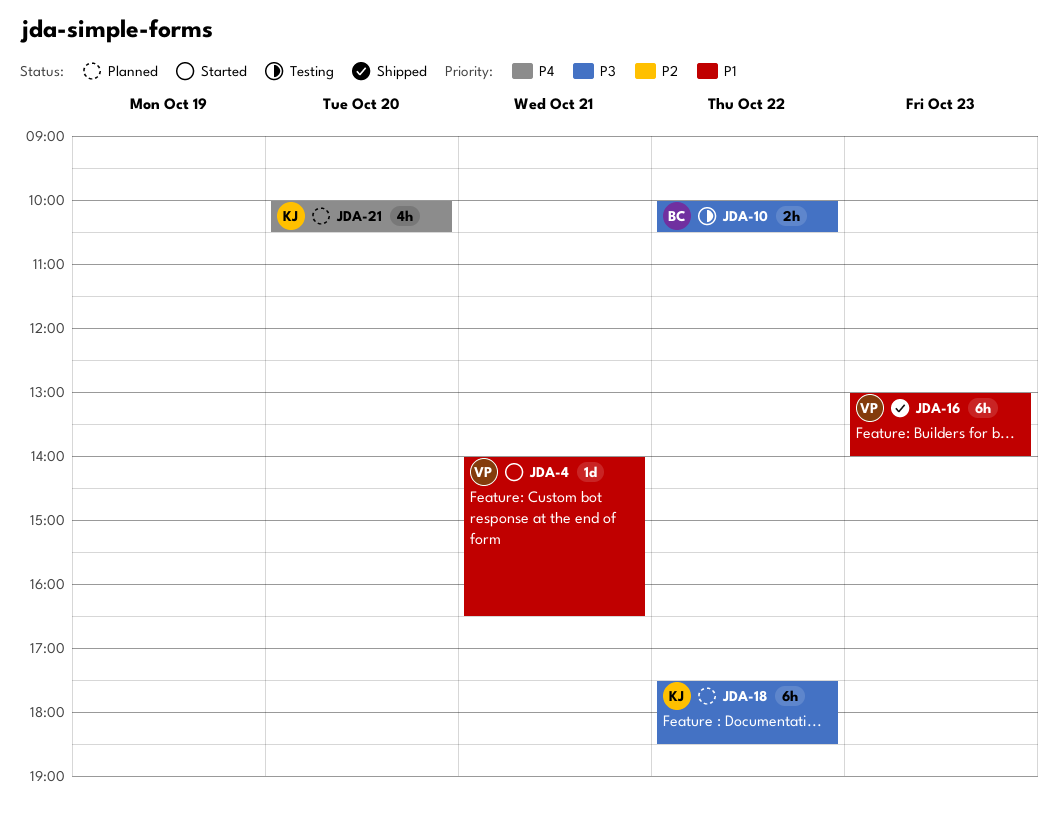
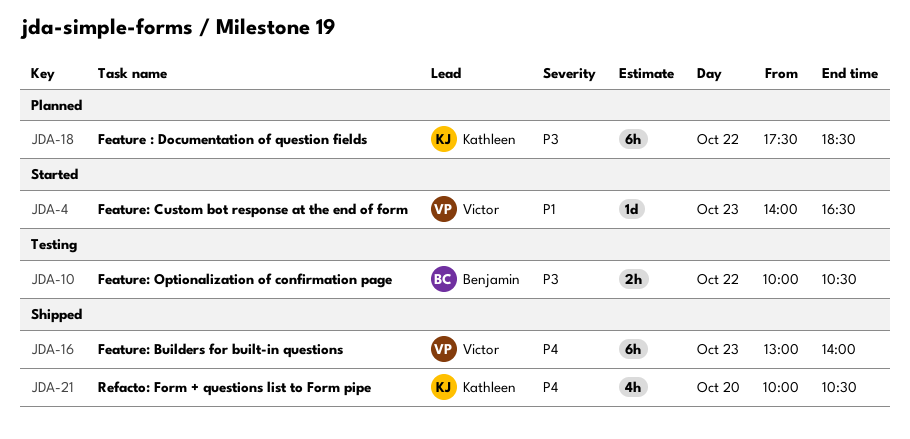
JDA-4, day: Oct 21 -> Oct 23
JDA-16, priority: P1 -> P4
JDA-21, status: Planned -> Shipped

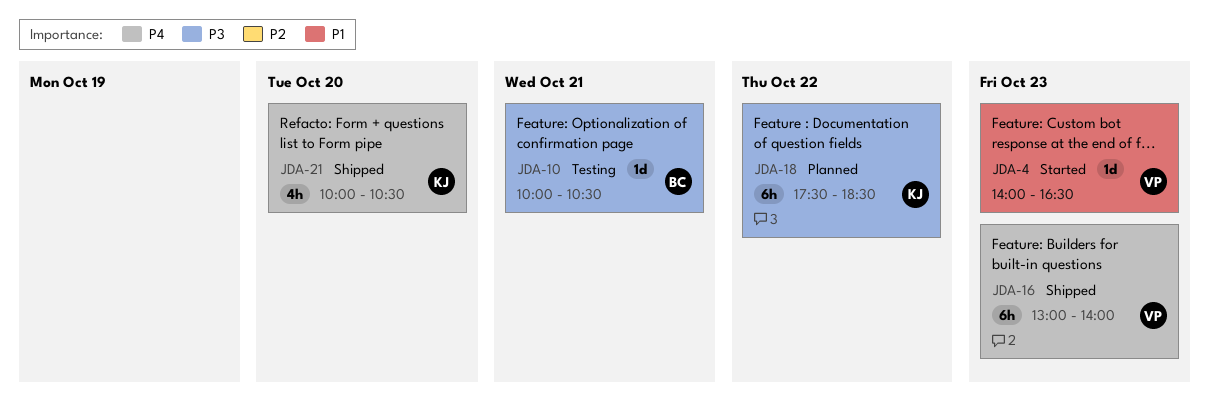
JDA-10, estimate: 2h -> 1d
JDA-10, day: Oct 22 -> Oct 21

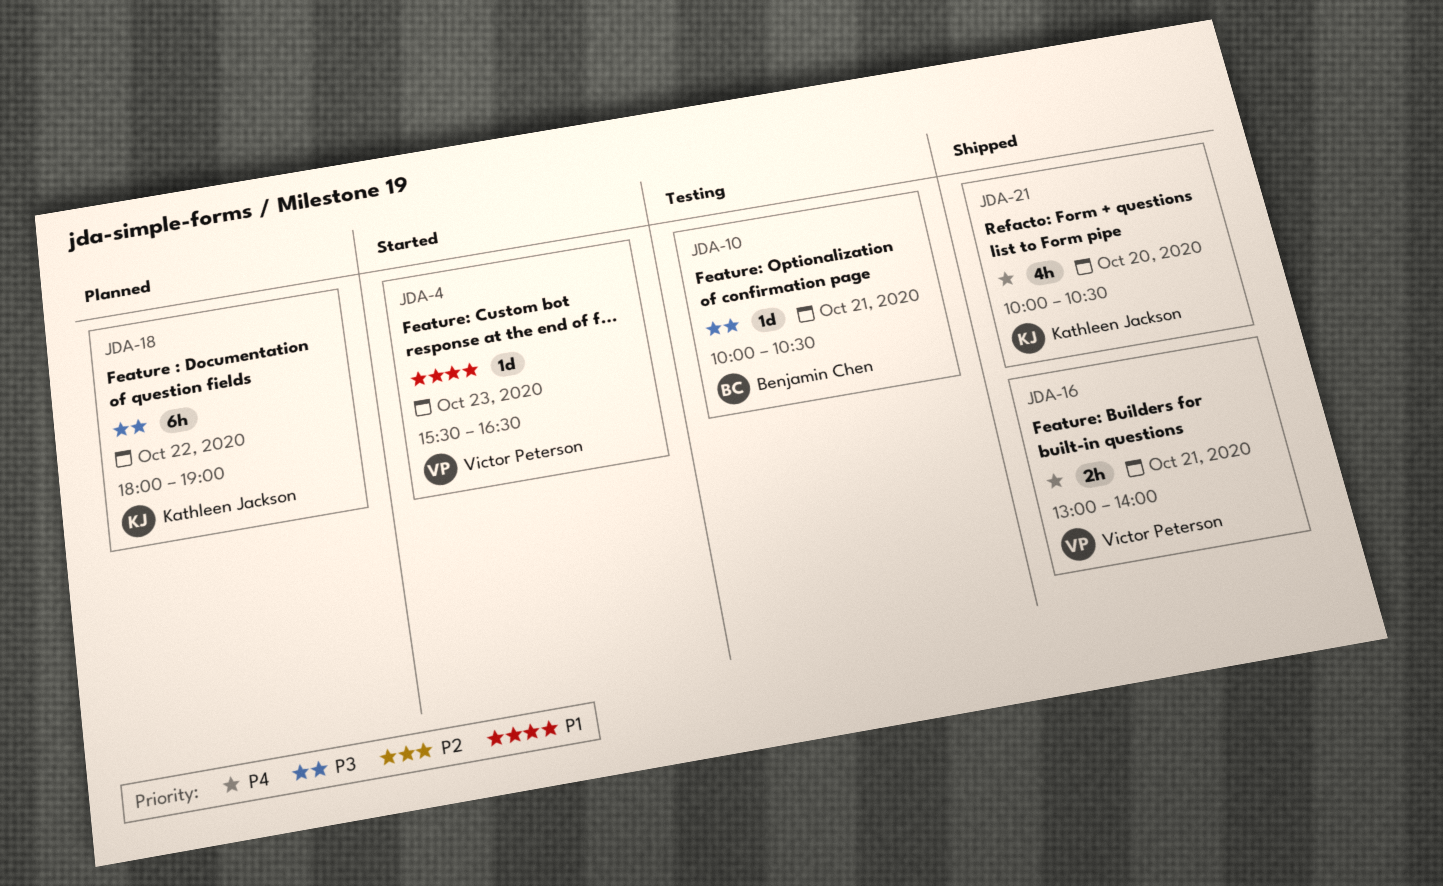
JDA-4, begins: 14:00 -> 15:30
JDA-16, estimate: 6h -> 2h
JDA-16, day: Oct 23 -> Oct 21
JDA-18, begins: 17:30 -> 18:00
JDA-18, ends: 18:30 -> 19:00

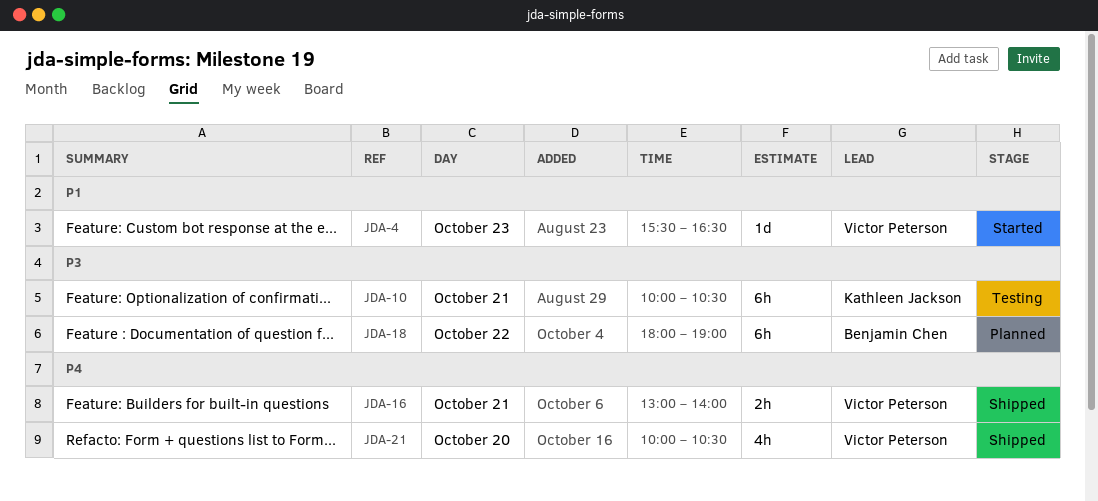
JDA-10, owner: Benjamin Chen -> Kathleen Jackson
JDA-10, estimate: 1d -> 6h
JDA-18, owner: Kathleen Jackson -> Benjamin Chen
JDA-21, owner: Kathleen Jackson -> Victor Peterson

